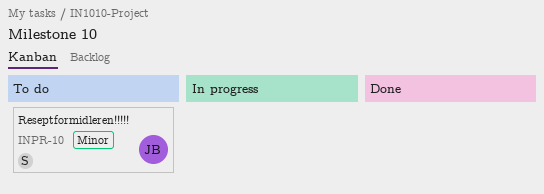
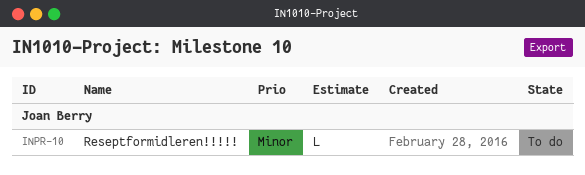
INPR-10, estimate: S -> L

